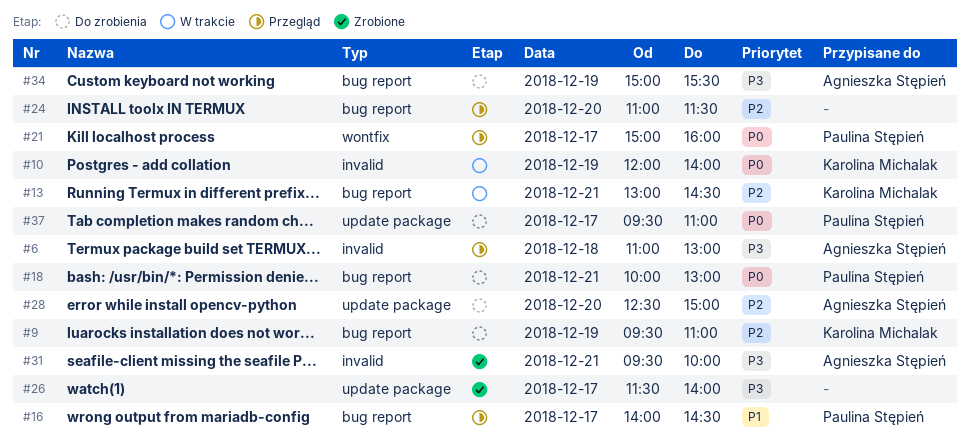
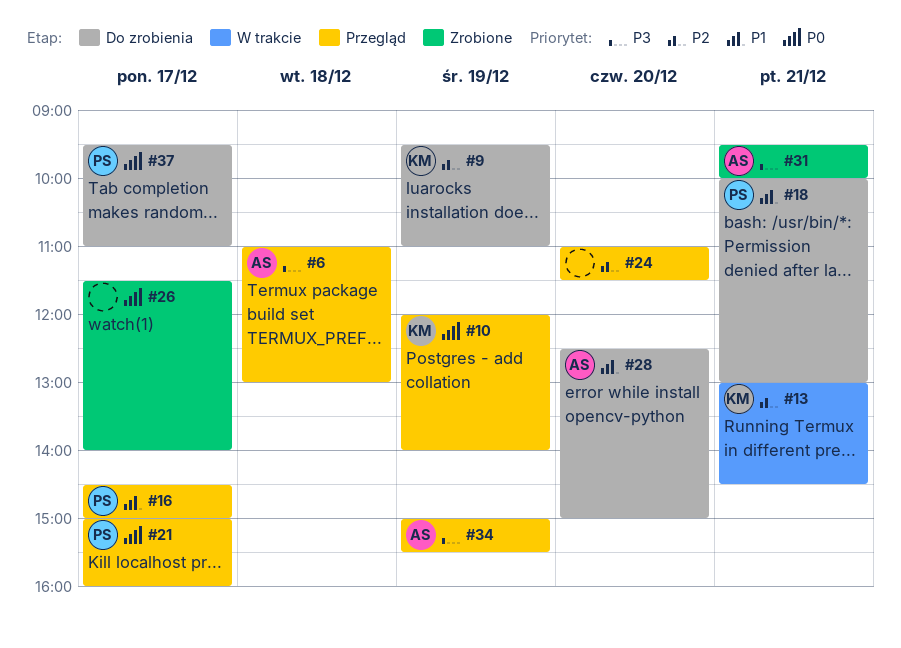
#10, status: W trakcie -> Przegląd
#16, begins: 14:00 -> 14:30
#16, ends: 14:30 -> 15:00
#18, priority: P0 -> P1
#26, priority: P3 -> P0
#28, priority: P2 -> P1
#34, status: Do zrobienia -> Przegląd

